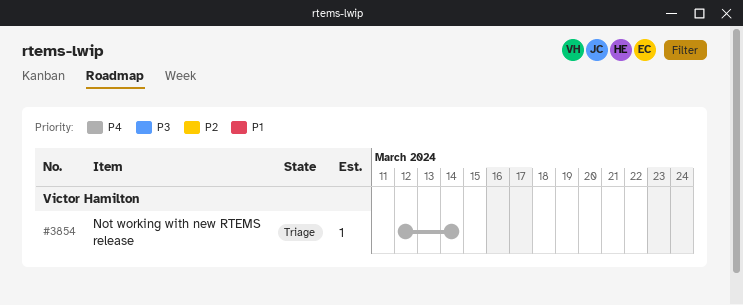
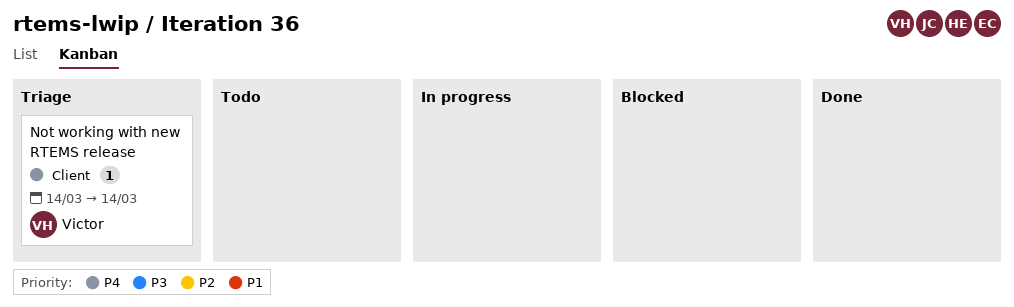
Not working with new RTEMS release, start: Mar 12 -> Mar 14

